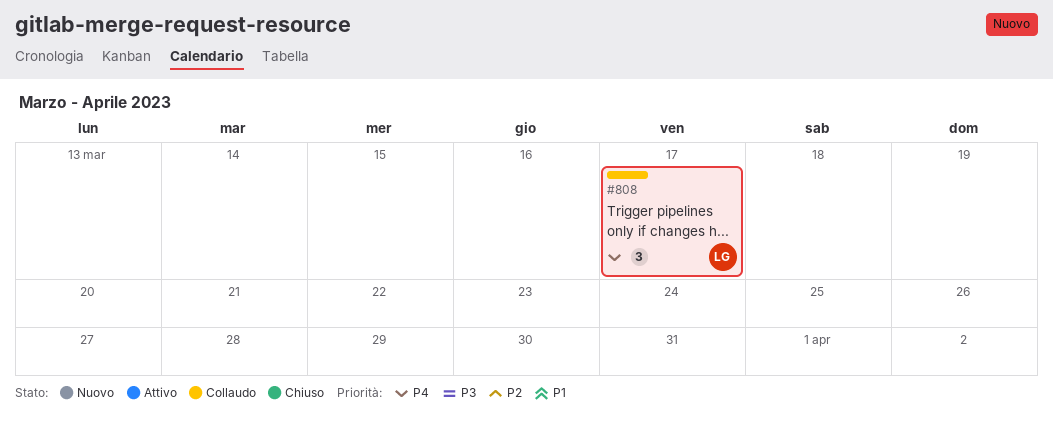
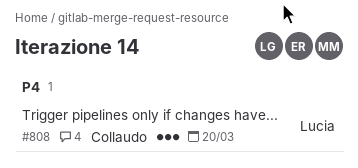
#808, due: Mar 17 -> Mar 20

